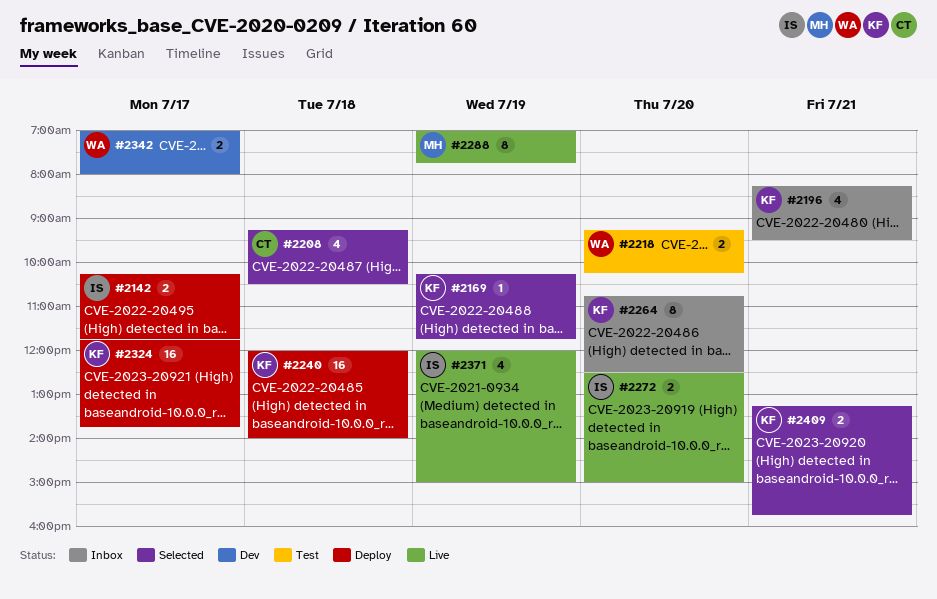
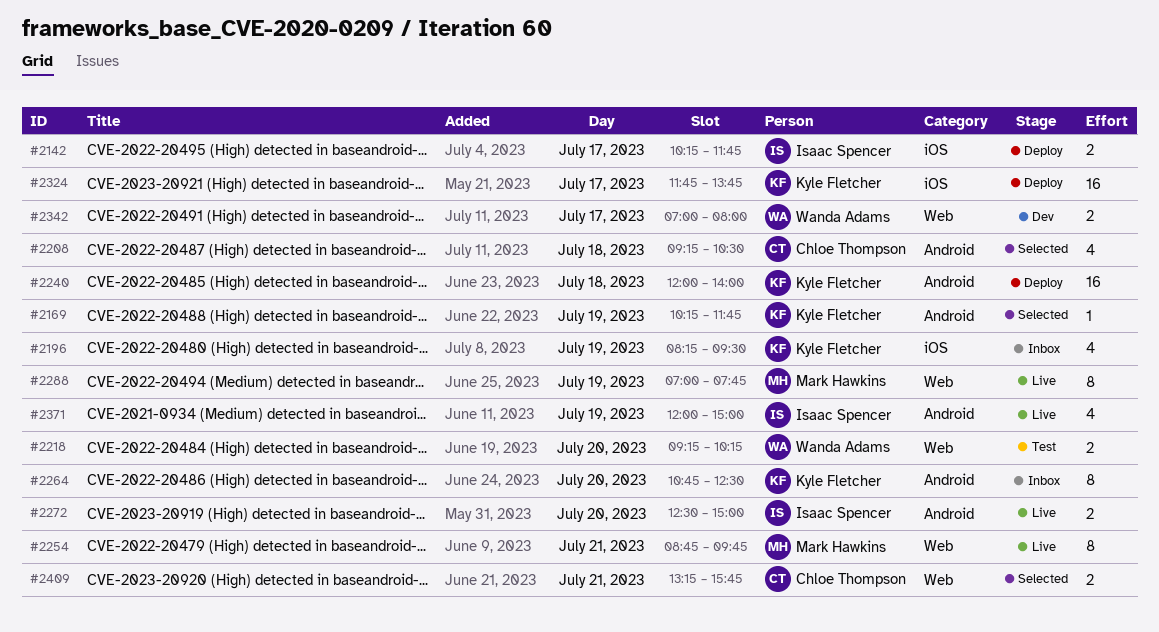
#2196, day: Jul 21 -> Jul 19
#2254: none -> present
#2409, owner: Kyle Fletcher -> Chloe Thompson

